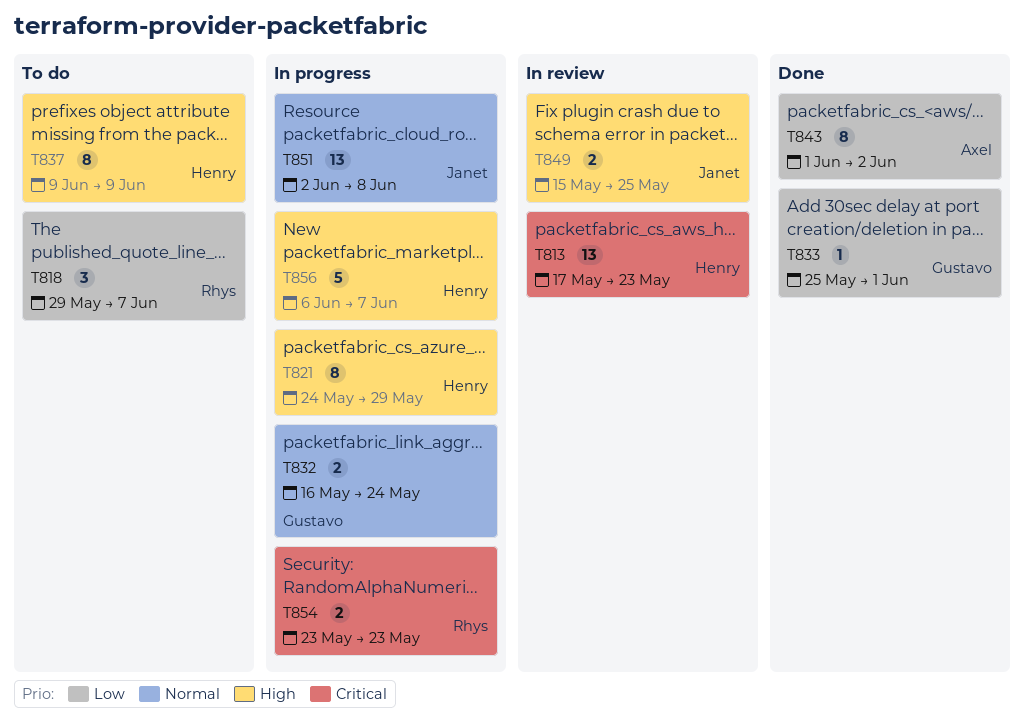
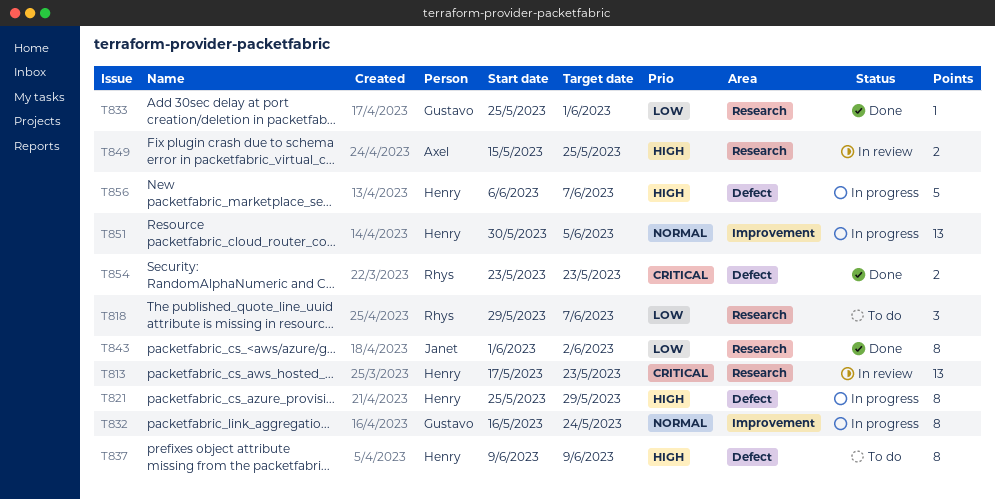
T821, start: May 24 -> May 25
T832, estimate: 2 -> 8
T843, owner: Axel -> Janet
T849, owner: Janet -> Axel
T851, owner: Janet -> Henry
T851, start: Jun 2 -> May 30
T851, due: Jun 8 -> Jun 5
T854, status: In progress -> Done

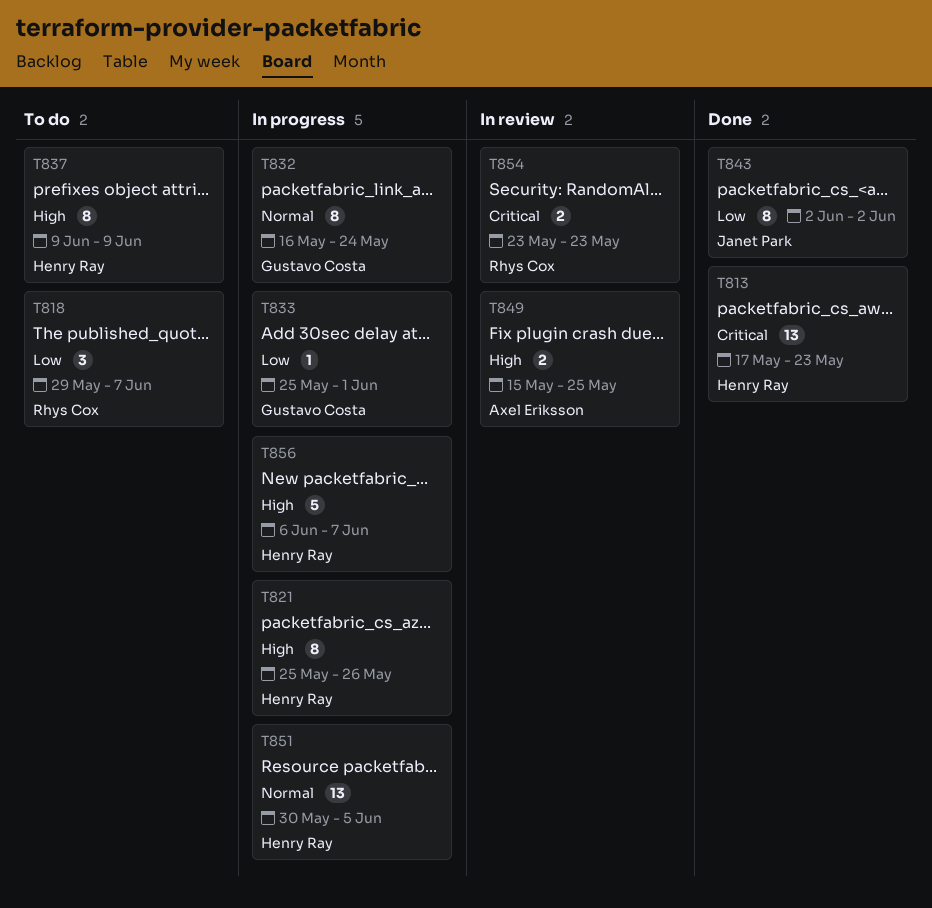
T813, status: In review -> Done
T821, due: May 29 -> May 26
T833, status: Done -> In progress
T843, start: Jun 1 -> Jun 2
T854, status: Done -> In review

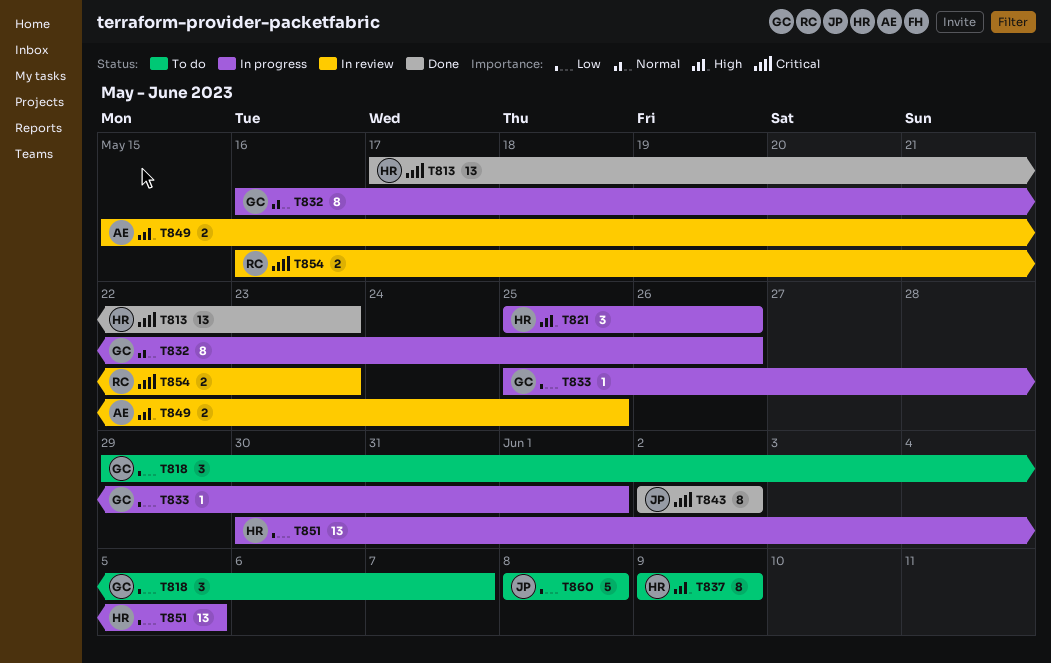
T818, owner: Rhys Cox -> Gustavo Costa
T821, estimate: 8 -> 3
T832, due: May 24 -> May 26
T843, priority: Low -> Critical
T851, priority: Normal -> Low
T854, start: May 23 -> May 16
T856: present -> none
T860: none -> present

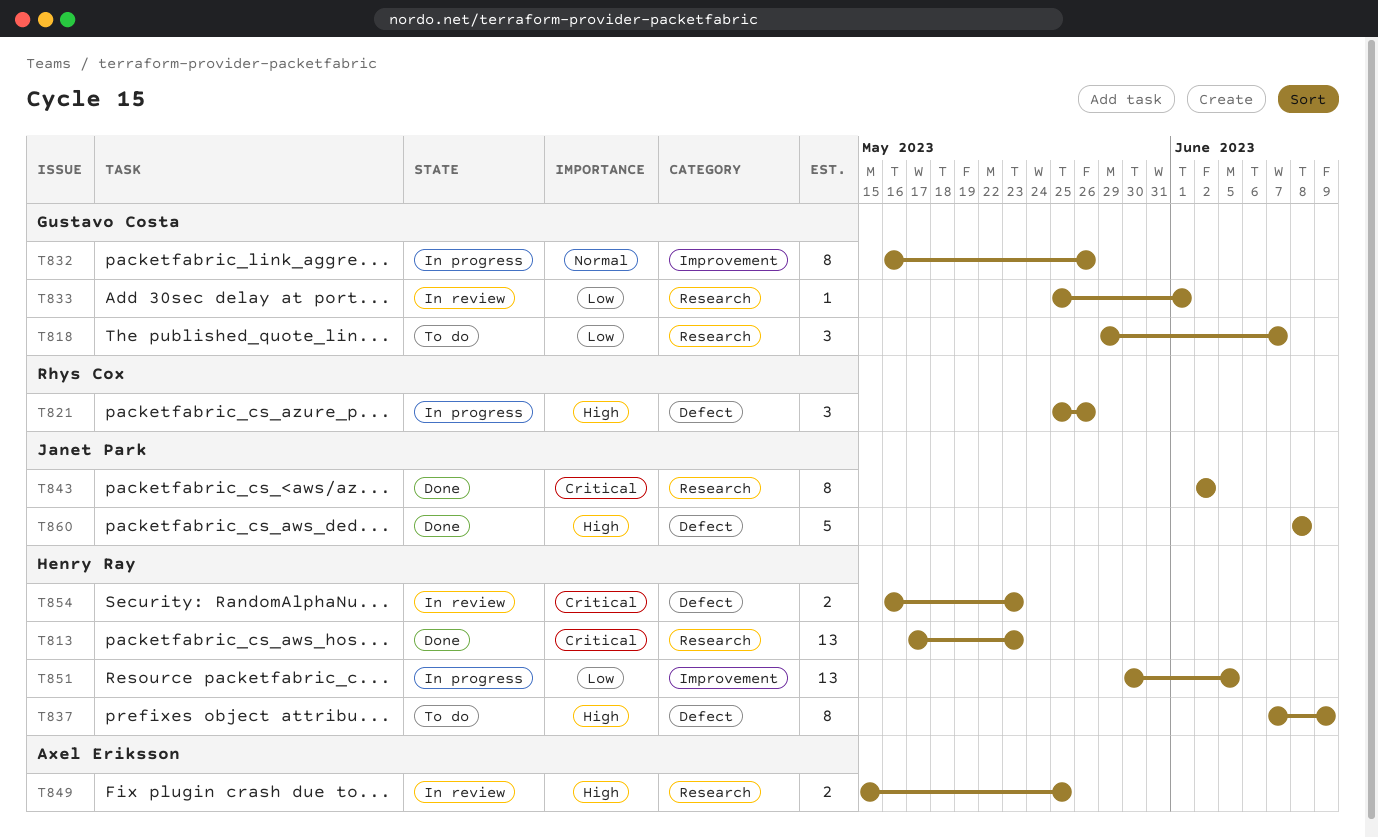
T821, owner: Henry Ray -> Rhys Cox
T833, status: In progress -> In review
T837, start: Jun 9 -> Jun 7
T854, owner: Rhys Cox -> Henry Ray
T860, status: To do -> Done
T860, priority: Low -> High

